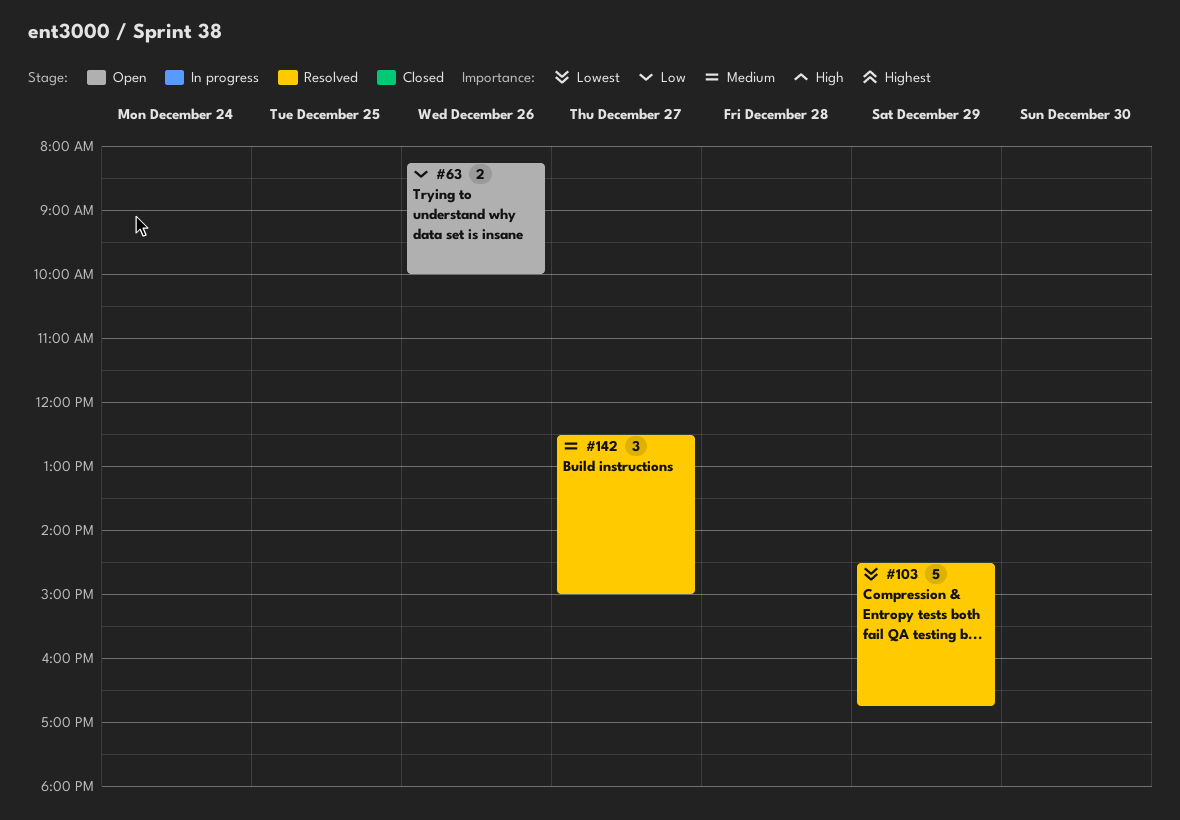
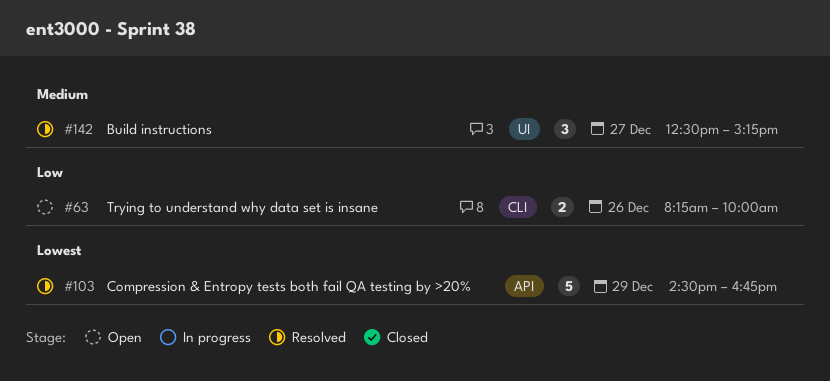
#142, ends: 15:00 -> 15:15

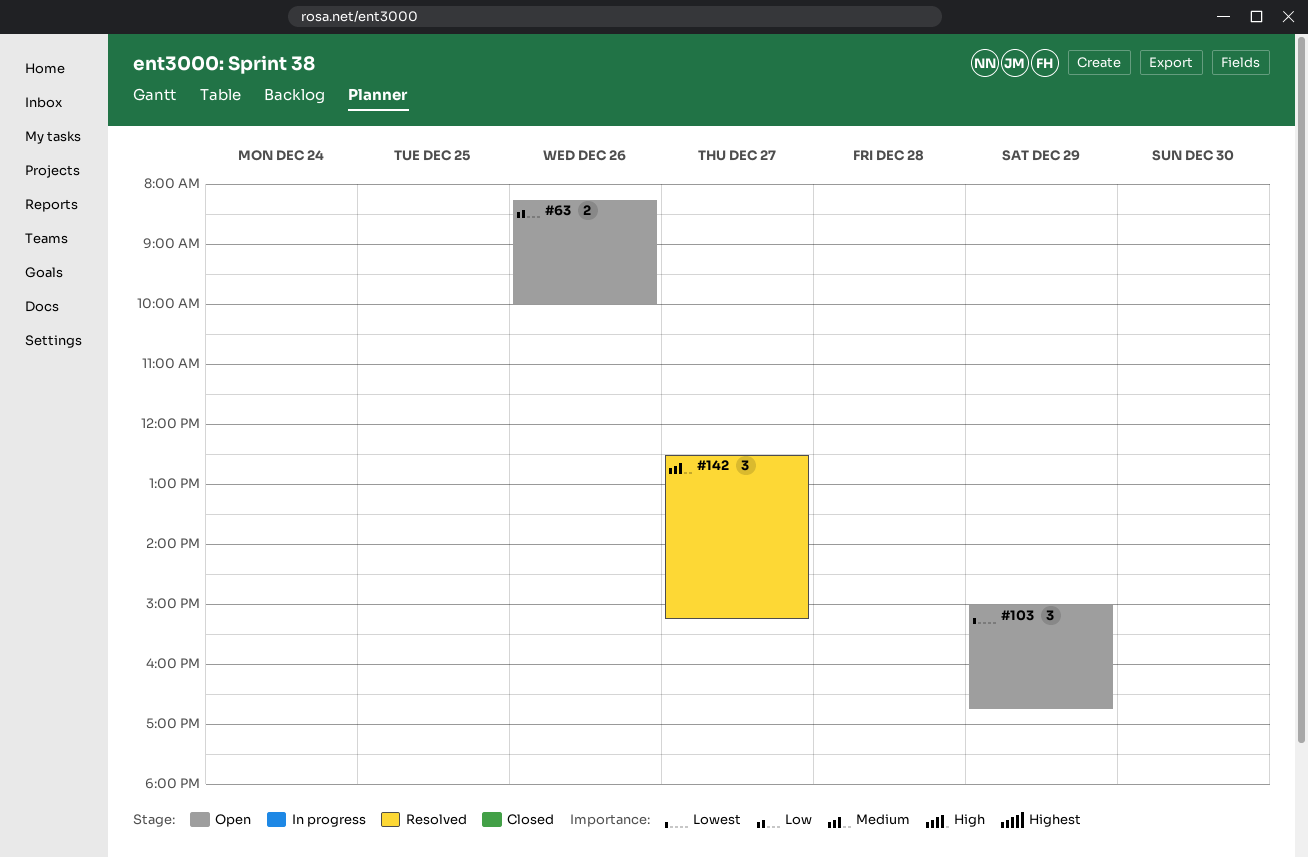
#103, status: Resolved -> Open
#103, estimate: 5 -> 3
#103, begins: 14:30 -> 15:00

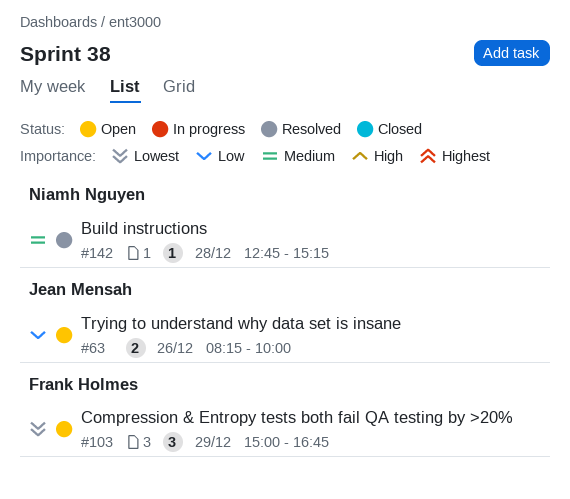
#142, estimate: 3 -> 1
#142, day: Dec 27 -> Dec 28
#142, begins: 12:30 -> 12:45

